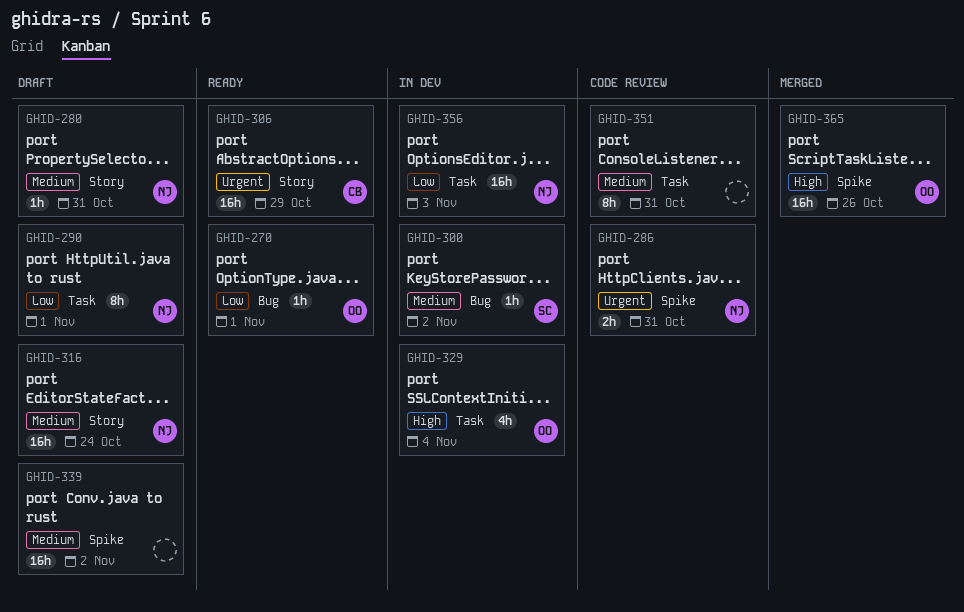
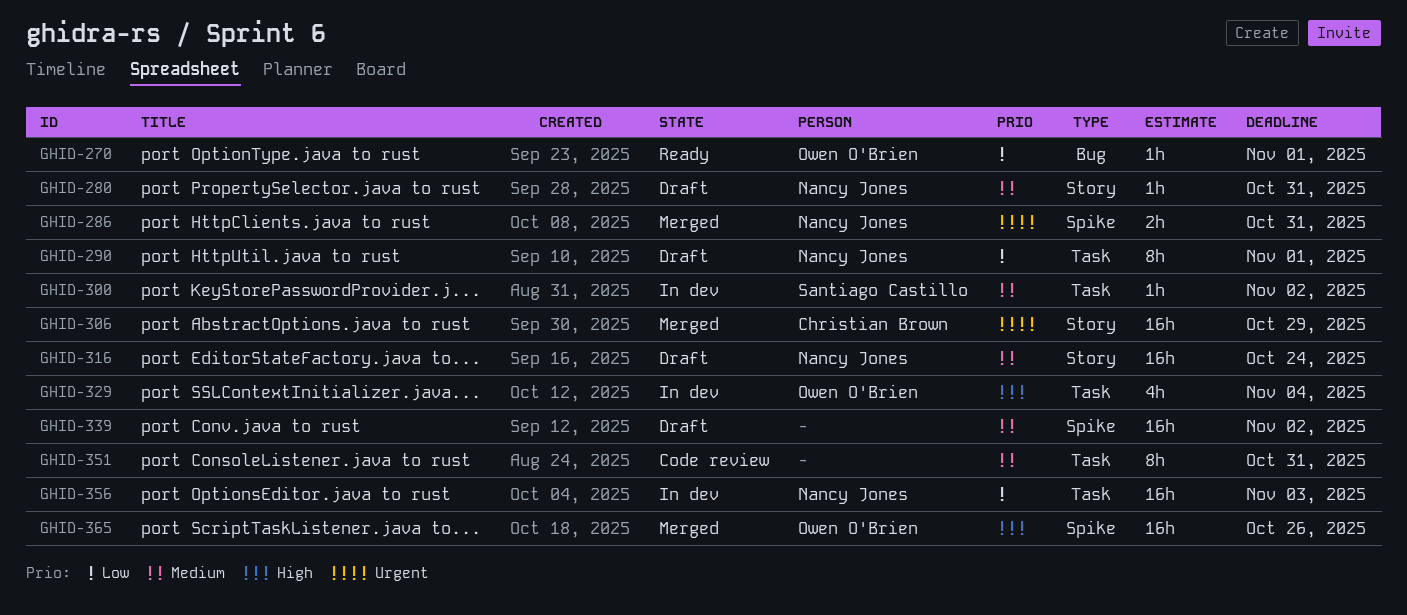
GHID-286, status: Code review -> Merged
GHID-300, label: Bug -> Task
GHID-306, status: Ready -> Merged

